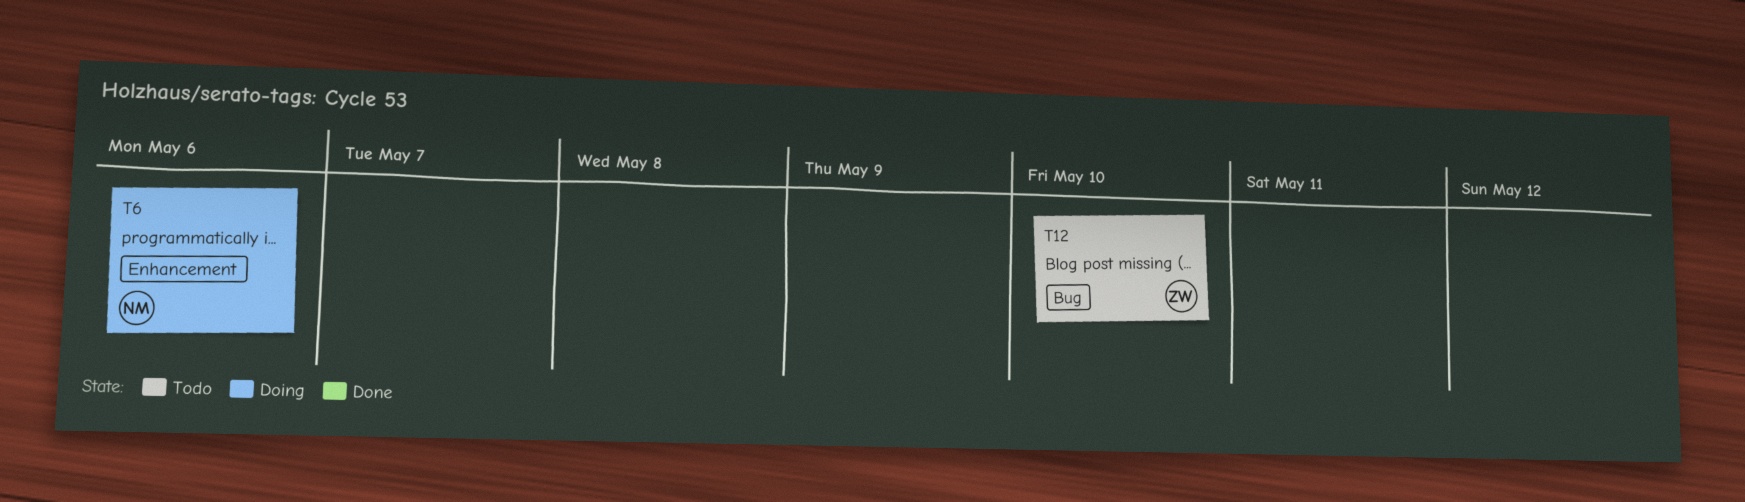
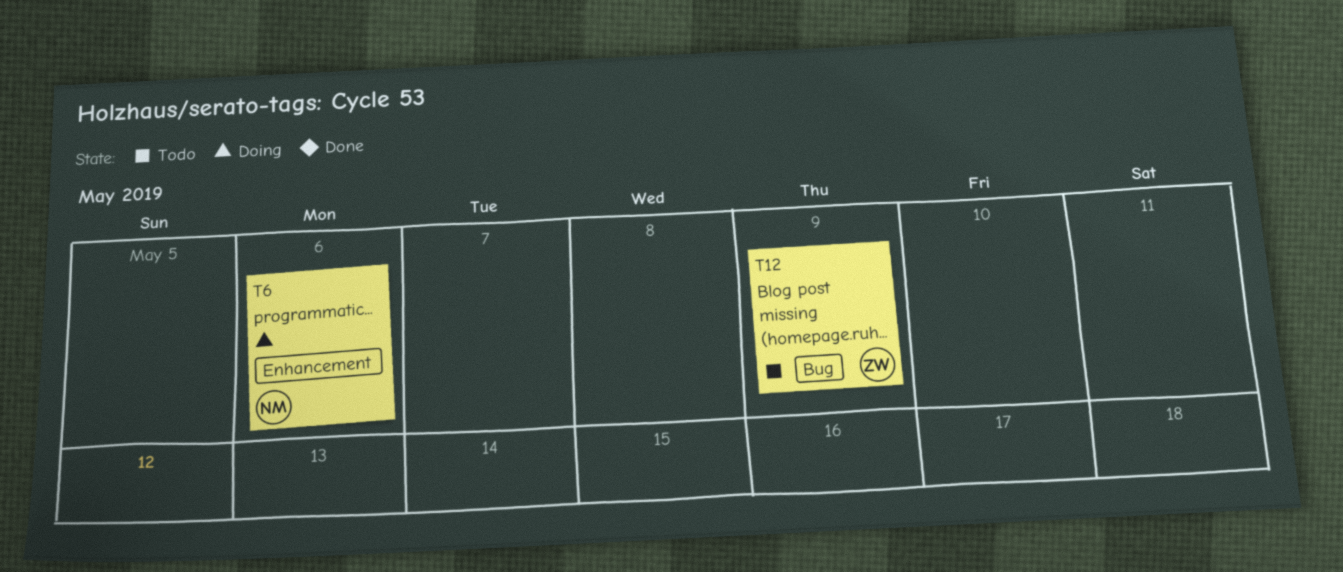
T12, due: May 10 -> May 9

